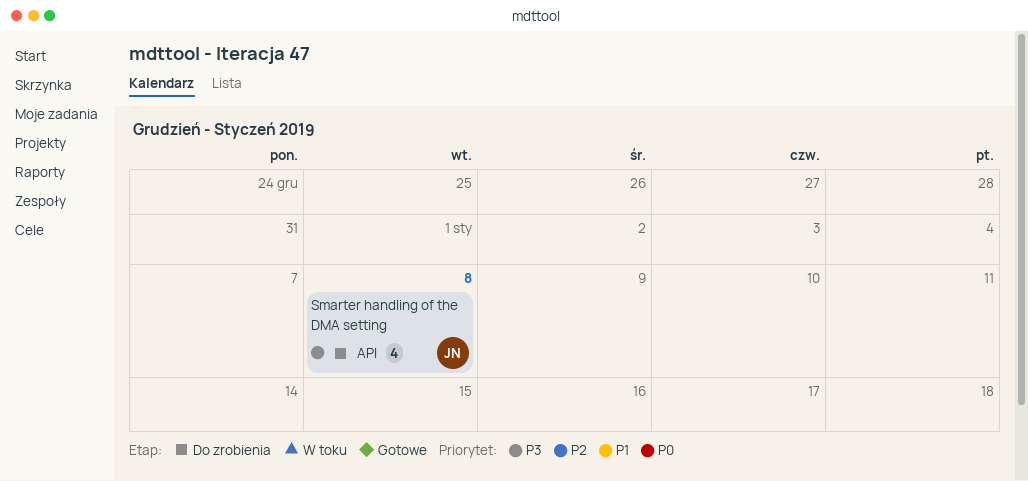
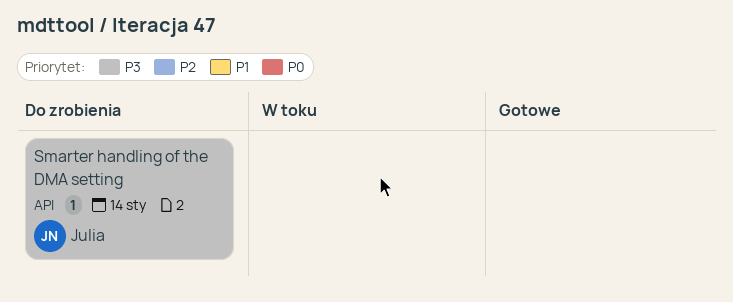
Smarter handling of the DMA setting, estimate: 4 -> 1
Smarter handling of the DMA setting, due: Jan 8 -> Jan 14

